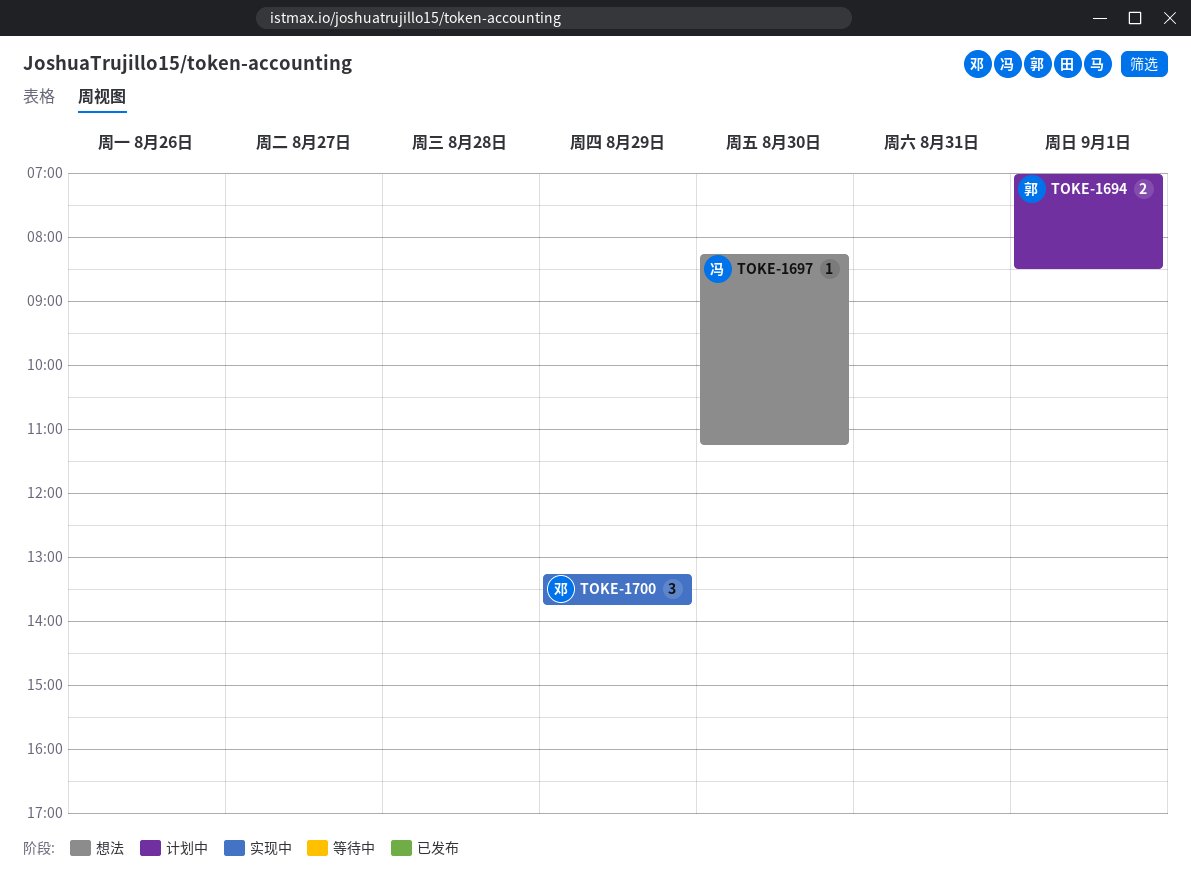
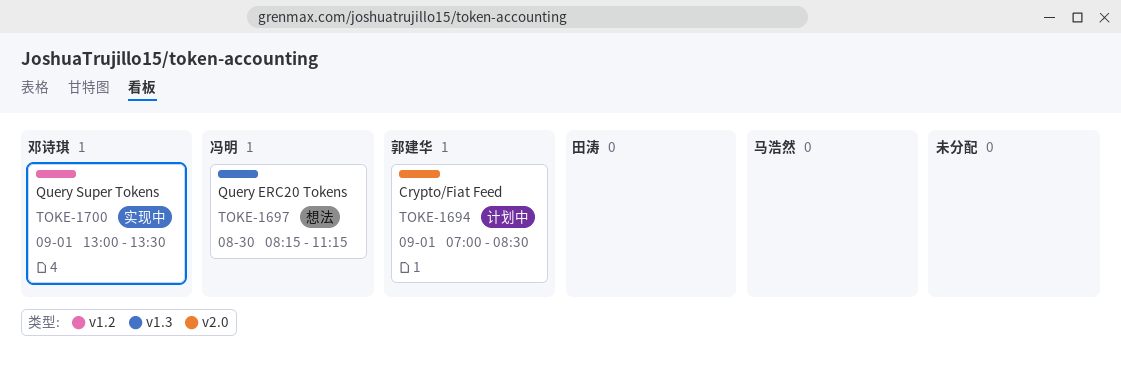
TOKE-1700, day: Aug 29 -> Sep 1
TOKE-1700, begins: 13:15 -> 13:00
TOKE-1700, ends: 13:45 -> 13:30

